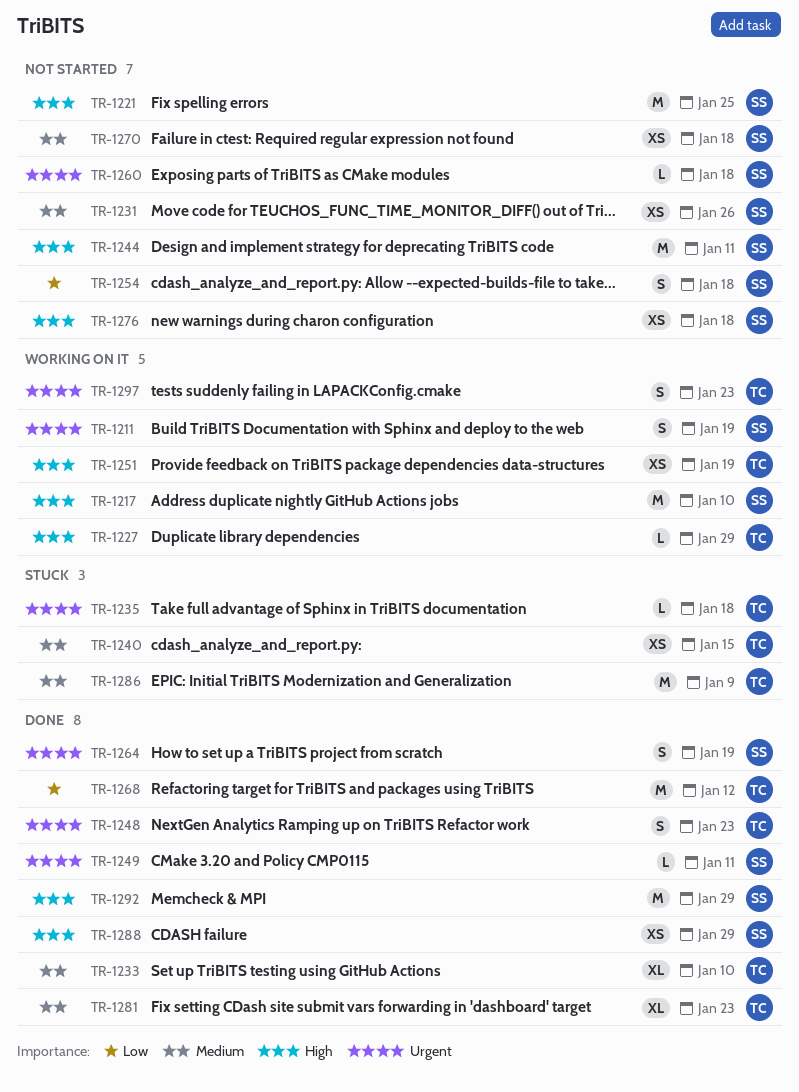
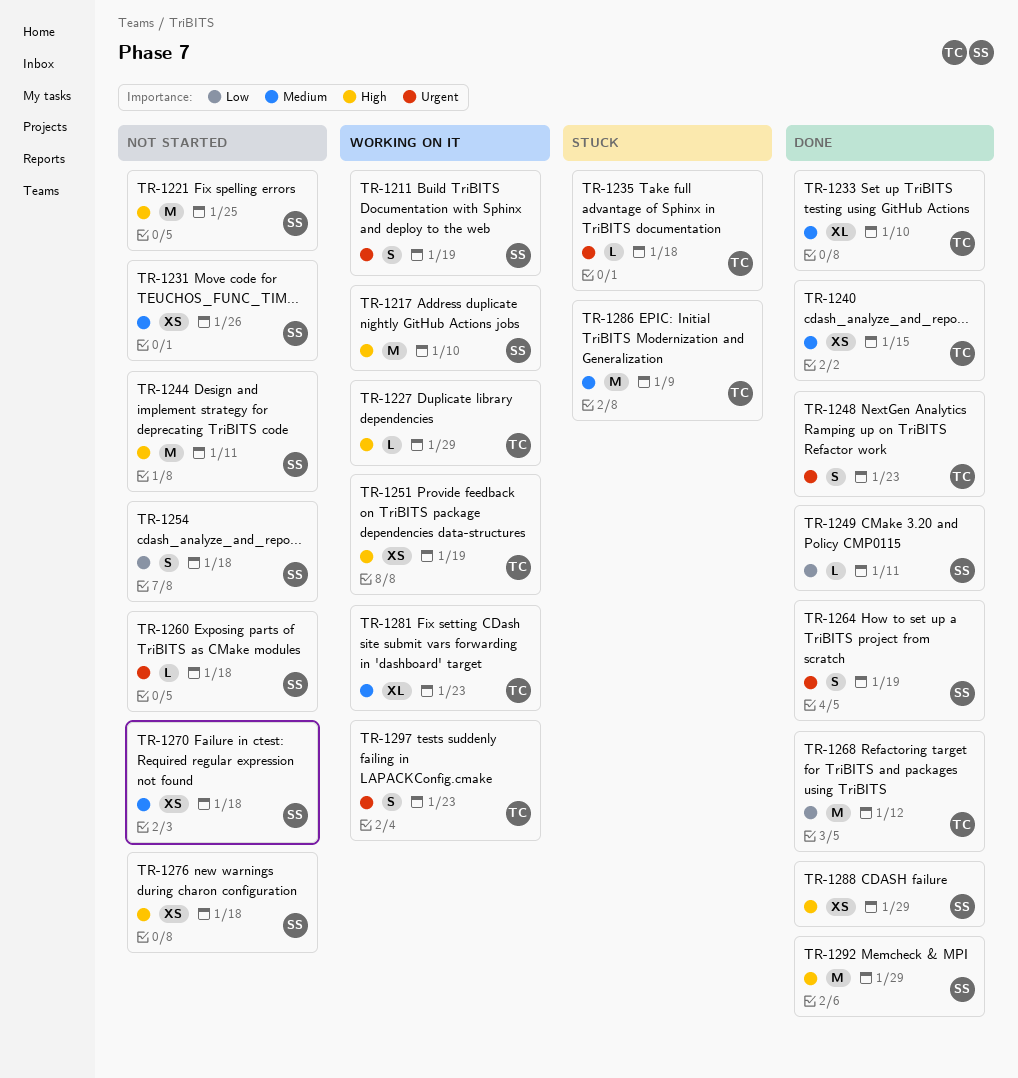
TR-1240, status: Stuck -> Done
TR-1249, priority: Urgent -> Low
TR-1281, status: Done -> Working on it

